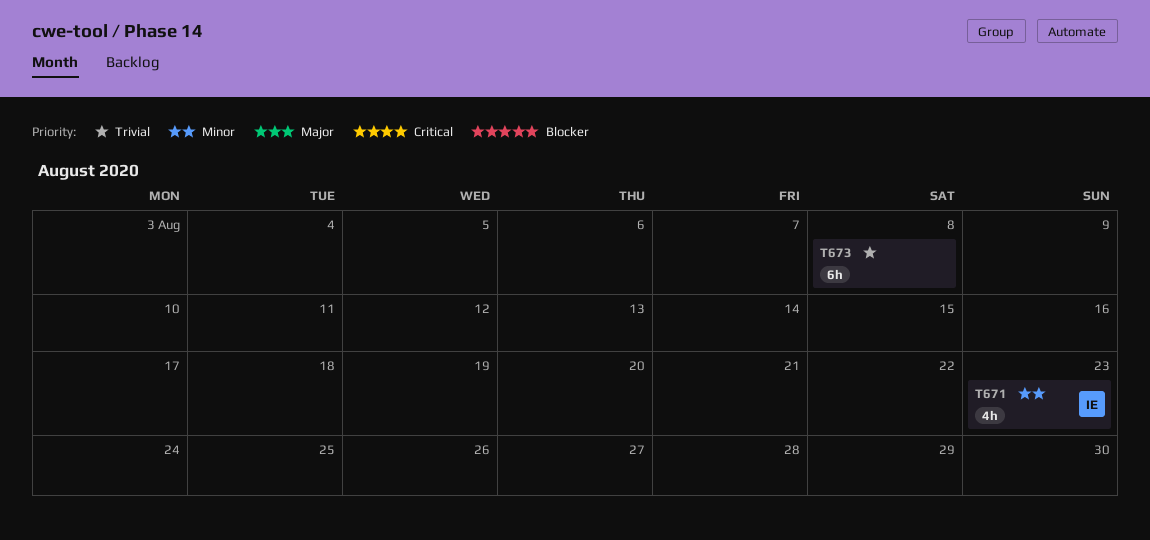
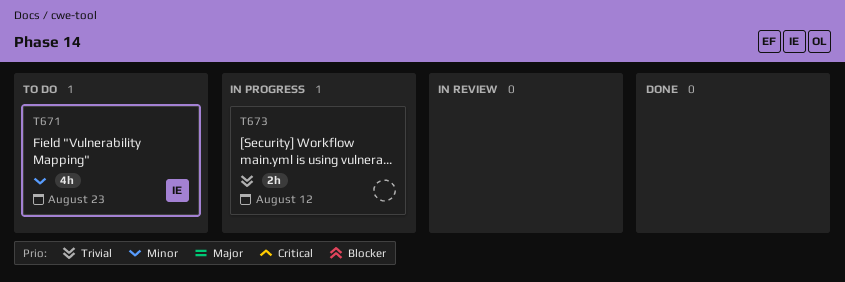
T673, estimate: 6h -> 2h
T673, due: Aug 8 -> Aug 12

